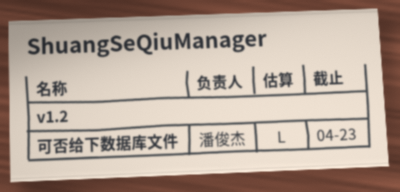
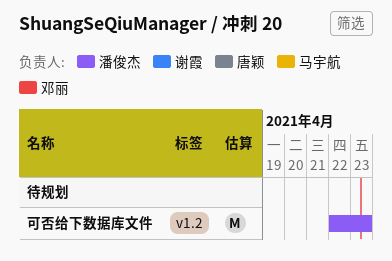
可否给下数据库文件, estimate: L -> M

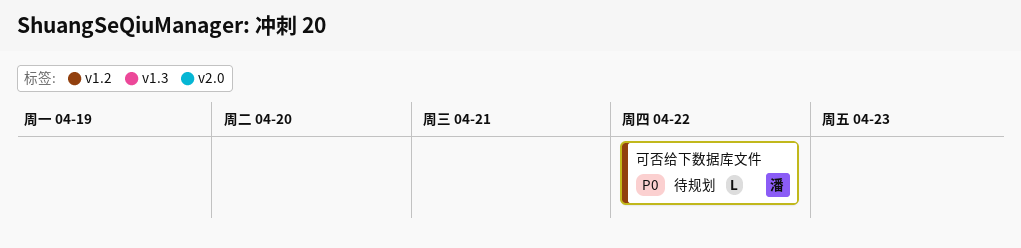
可否给下数据库文件, estimate: M -> L
可否给下数据库文件, due: Apr 23 -> Apr 22

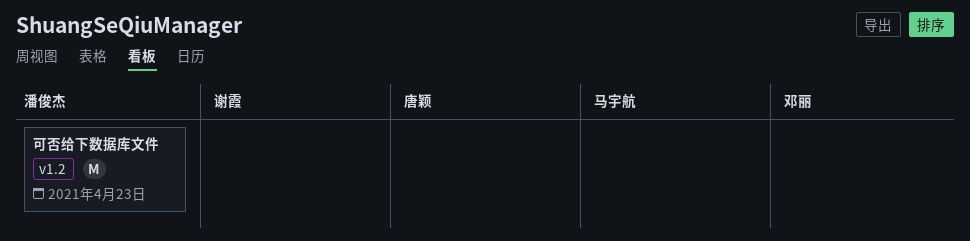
可否给下数据库文件, estimate: L -> M
可否给下数据库文件, due: Apr 22 -> Apr 23

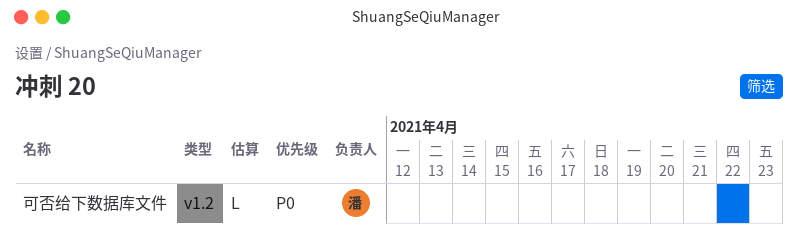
可否给下数据库文件, estimate: M -> L
可否给下数据库文件, due: Apr 23 -> Apr 22

